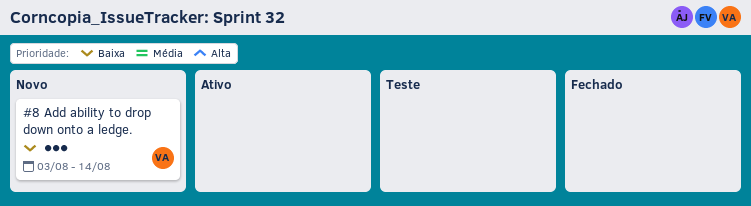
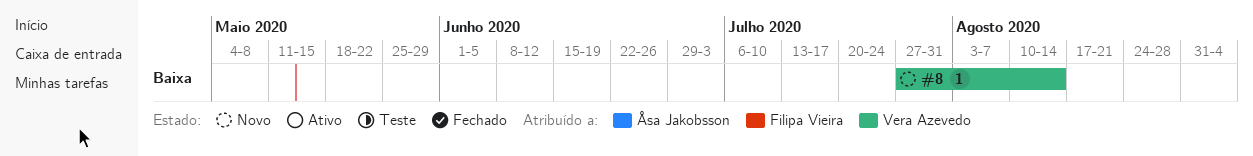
#8, estimate: 3 -> 1
#8, start: Aug 3 -> Jul 27

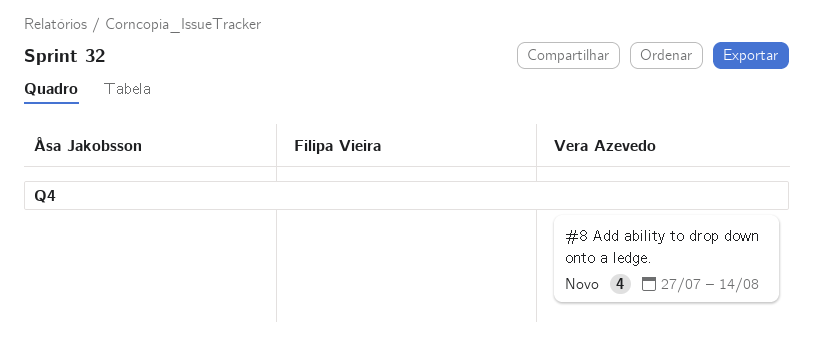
#8, estimate: 1 -> 4

